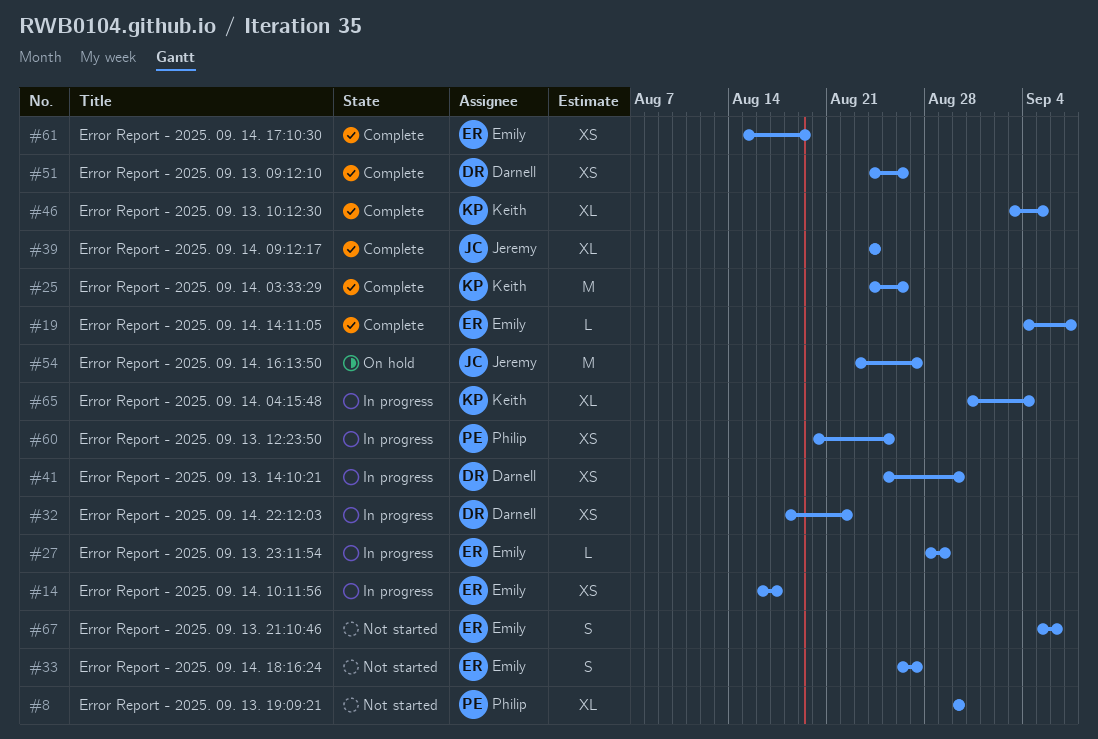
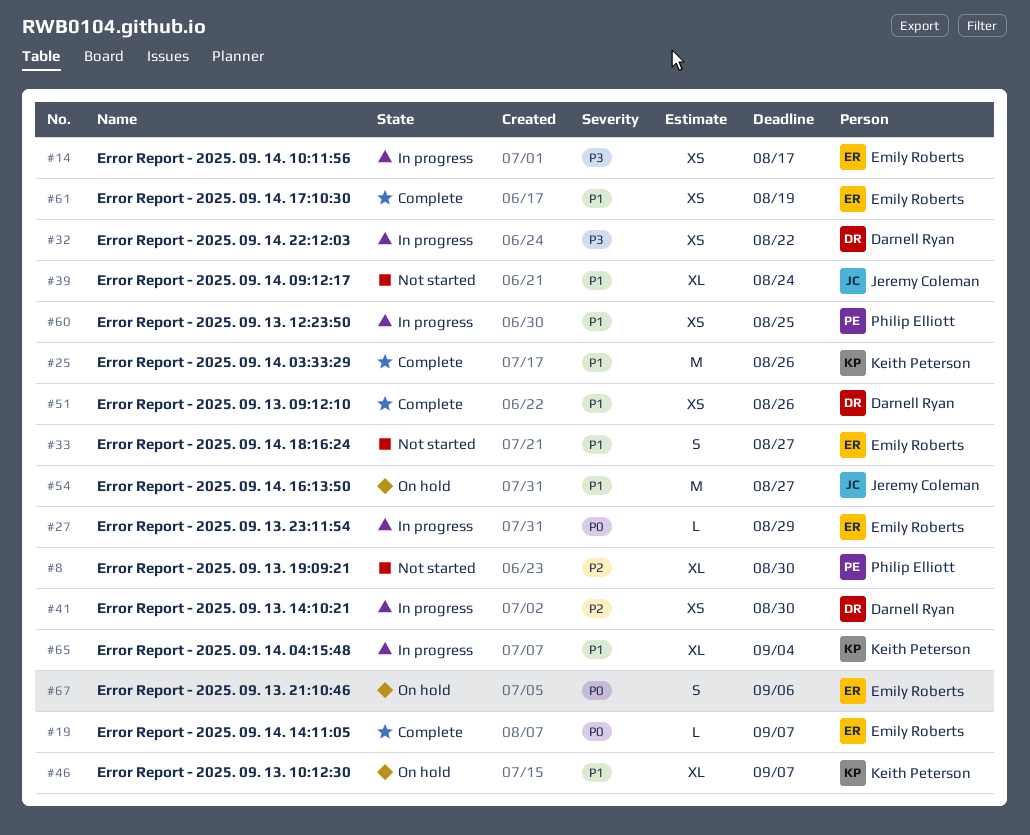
#39, status: Complete -> Not started
#46, status: Complete -> On hold
#46, due: Sep 5 -> Sep 7
#67, status: Not started -> On hold

